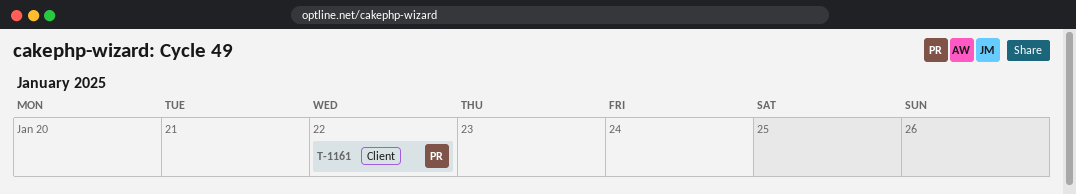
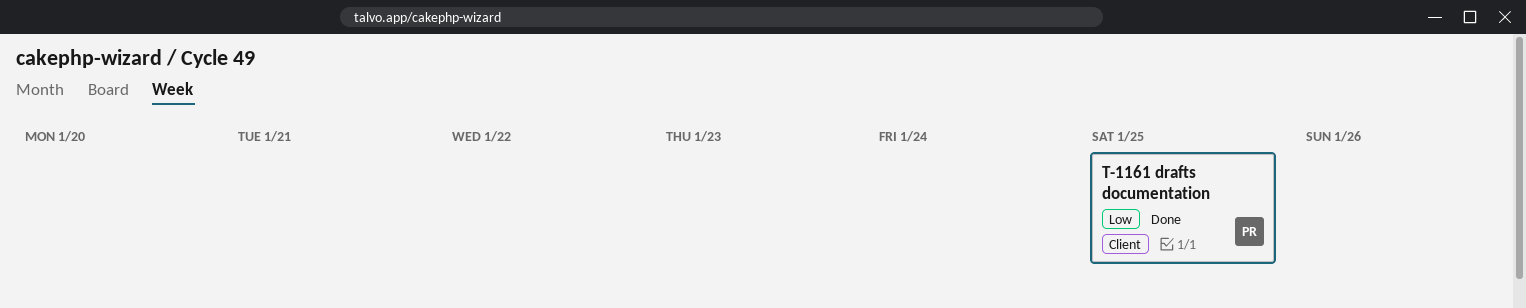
T-1161, due: Jan 22 -> Jan 25

